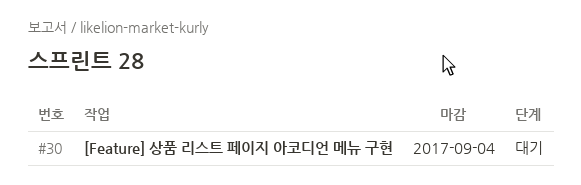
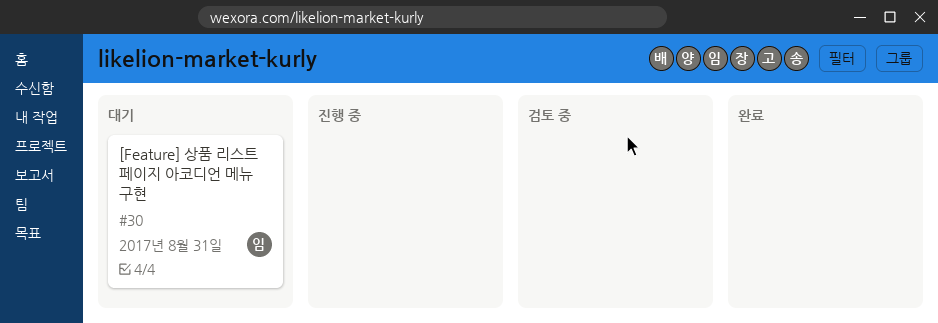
#30, due: Sep 4 -> Aug 31

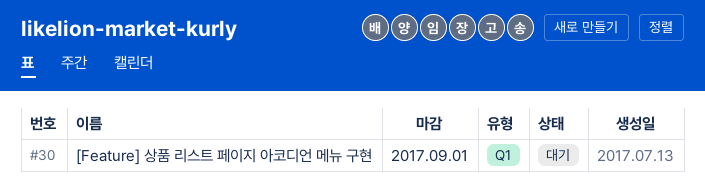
#30, due: Aug 31 -> Sep 1

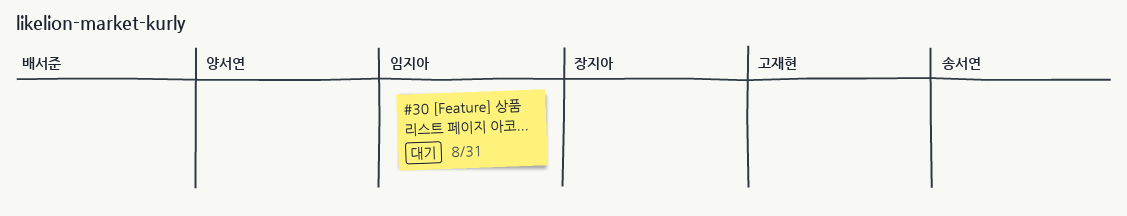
#30, due: Sep 1 -> Aug 31

